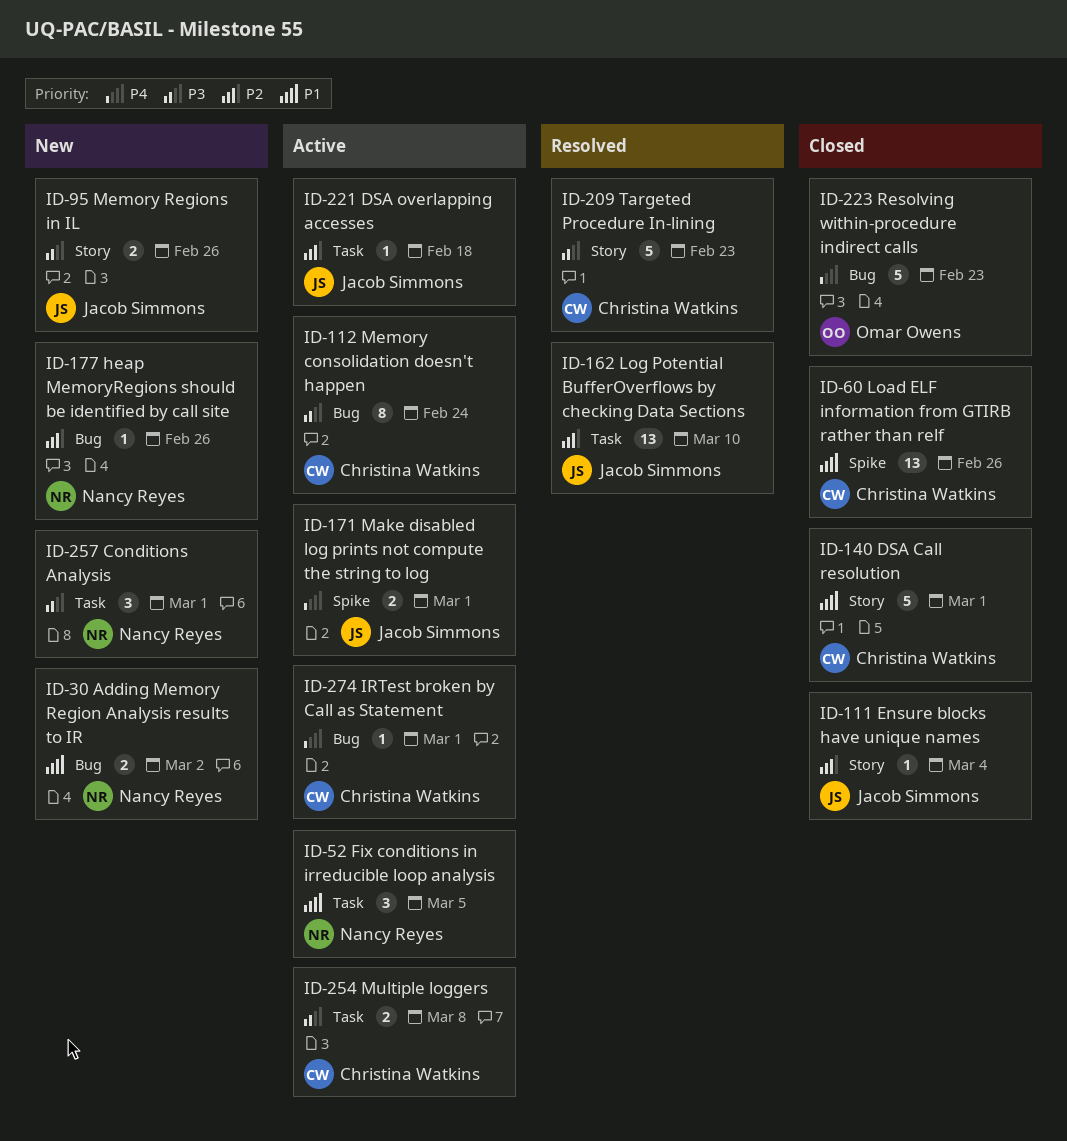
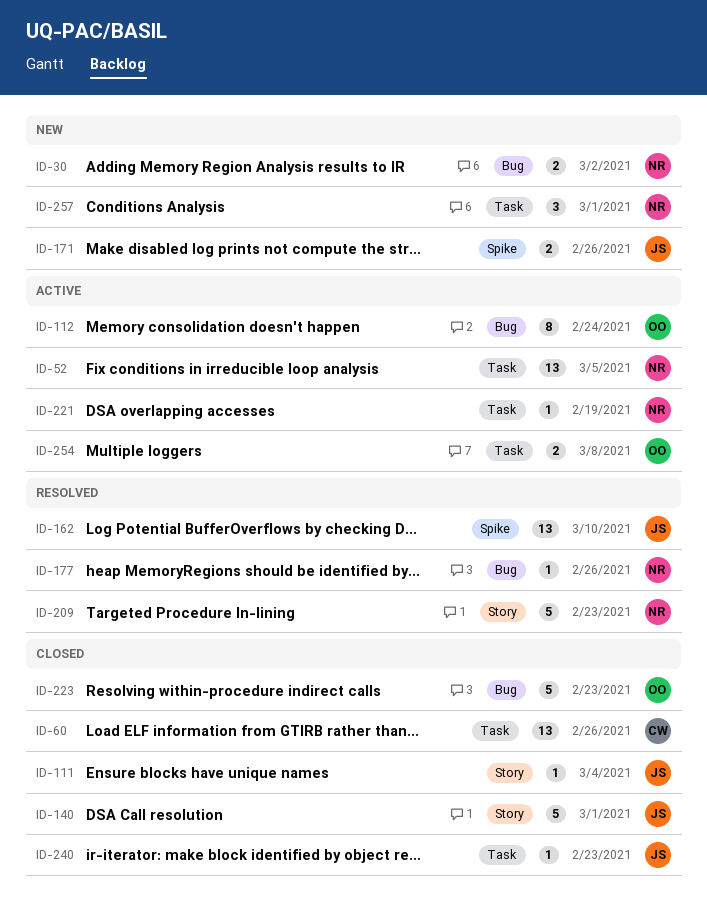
ID-52, estimate: 3 -> 13
ID-60, label: Spike -> Task
ID-95: present -> none
ID-112, owner: Christina Watkins -> Omar Owens
ID-140, owner: Christina Watkins -> Jacob Simmons
ID-162, label: Task -> Spike
ID-171, status: Active -> New
ID-171, due: Mar 1 -> Feb 26
ID-177, status: New -> Resolved
ID-209, owner: Christina Watkins -> Nancy Reyes
ID-221, owner: Jacob Simmons -> Nancy Reyes
ID-221, due: Feb 18 -> Feb 19
ID-240: none -> present
ID-254, owner: Christina Watkins -> Omar Owens
ID-274: present -> none

